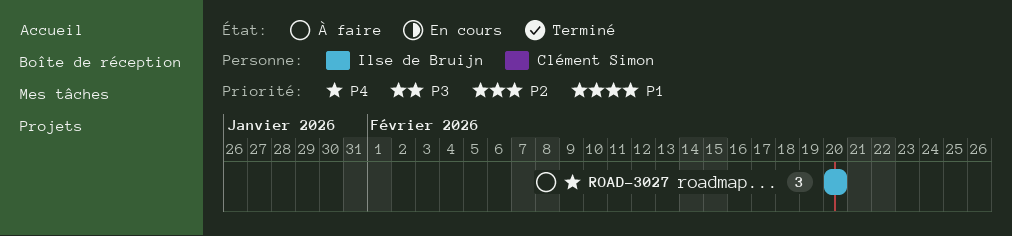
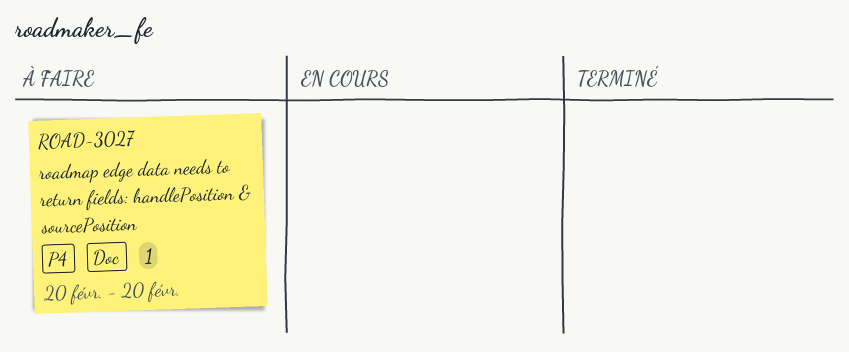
ROAD-3027, estimate: 3 -> 1

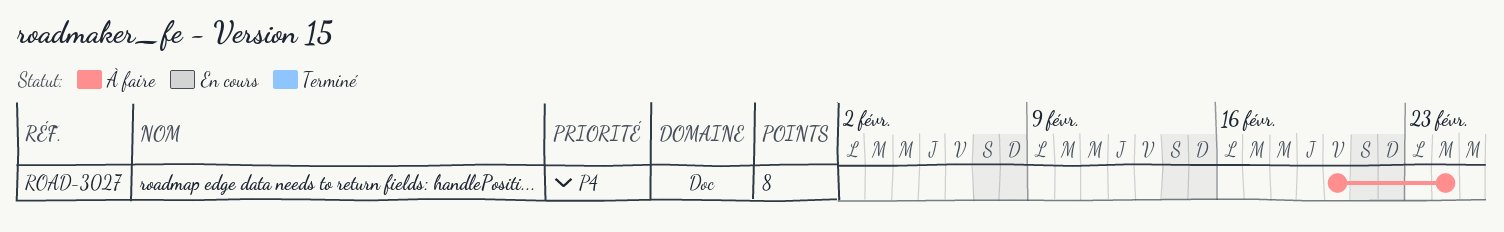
ROAD-3027, estimate: 1 -> 8
ROAD-3027, due: Feb 20 -> Feb 24

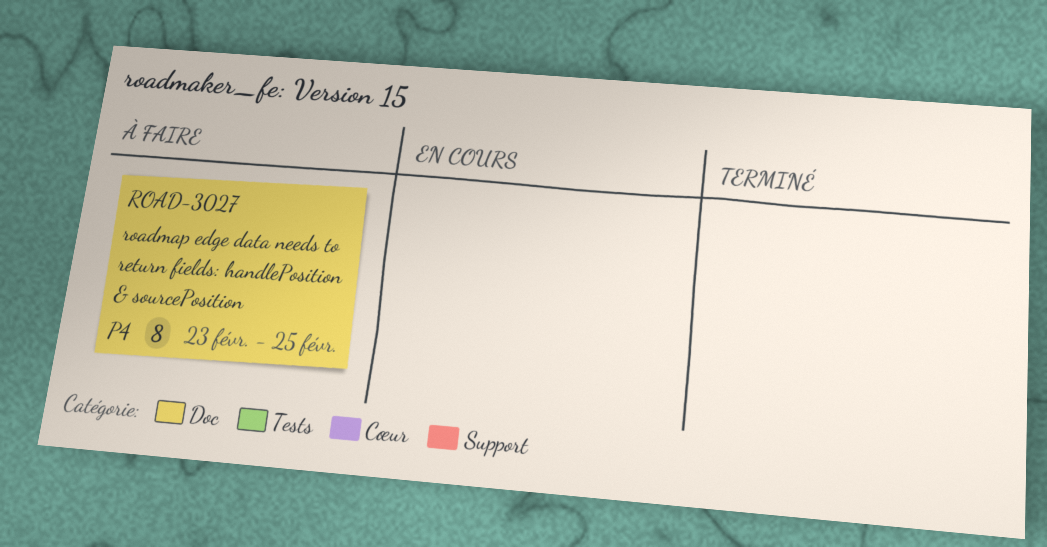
ROAD-3027, start: Feb 20 -> Feb 23
ROAD-3027, due: Feb 24 -> Feb 25

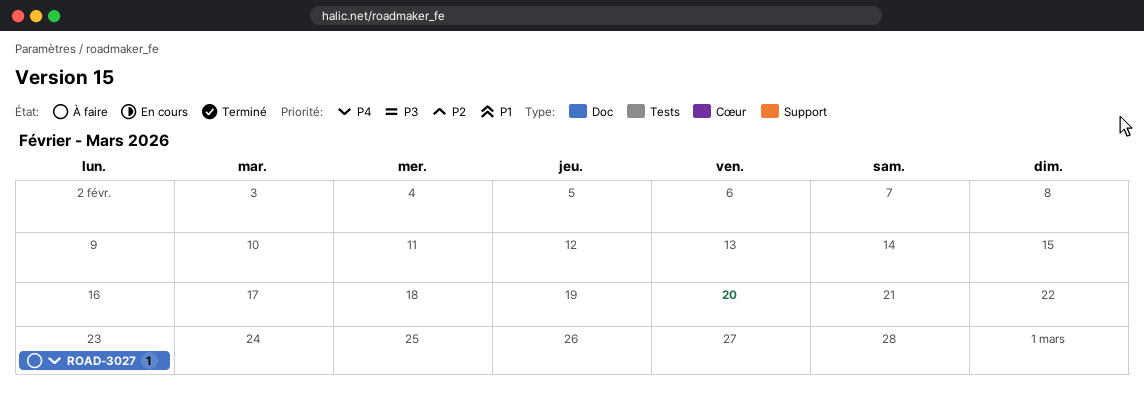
ROAD-3027, estimate: 8 -> 1
ROAD-3027, due: Feb 25 -> Feb 23

